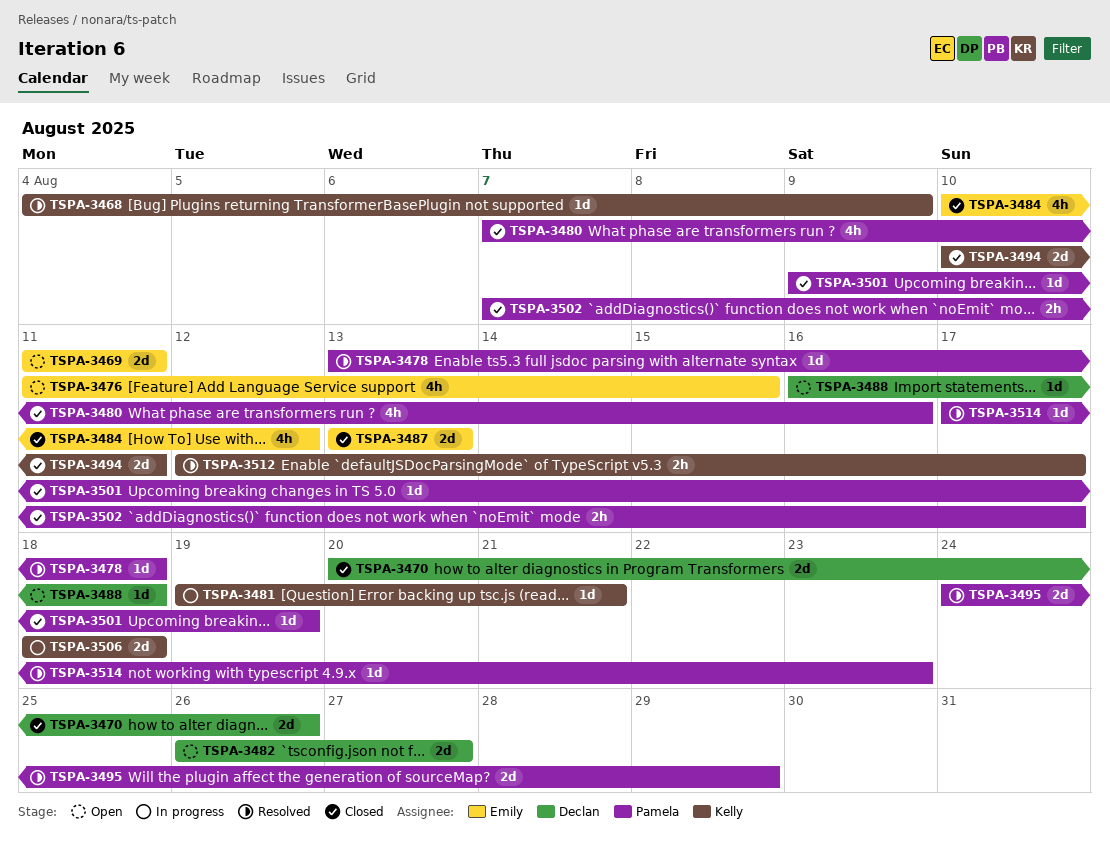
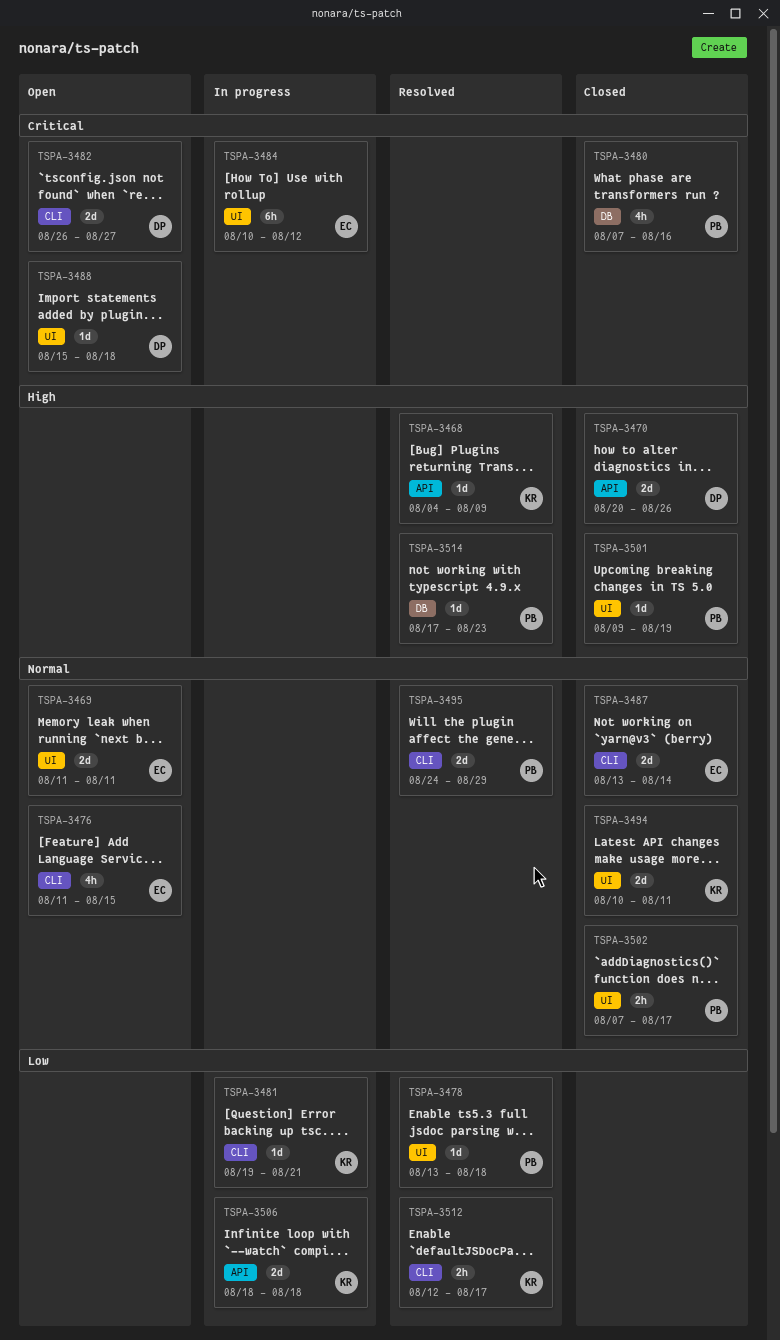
TSPA-3484, status: Closed -> In progress
TSPA-3484, estimate: 4h -> 6h
TSPA-3487, due: Aug 13 -> Aug 14
TSPA-3488, start: Aug 16 -> Aug 15

